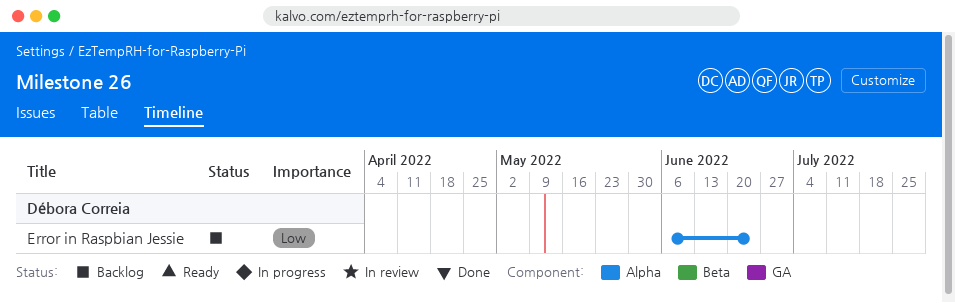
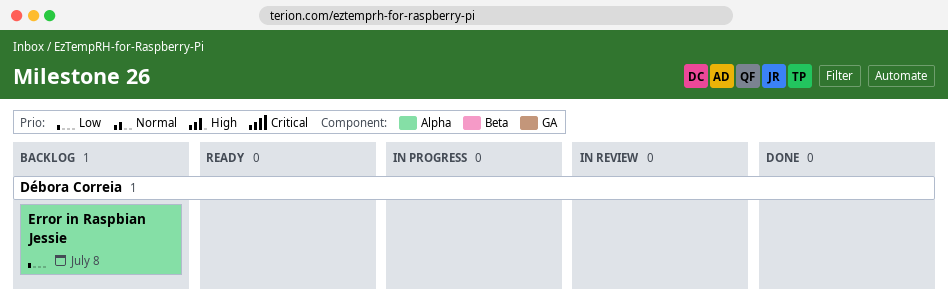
Error in Raspbian Jessie, due: Jun 24 -> Jul 8

